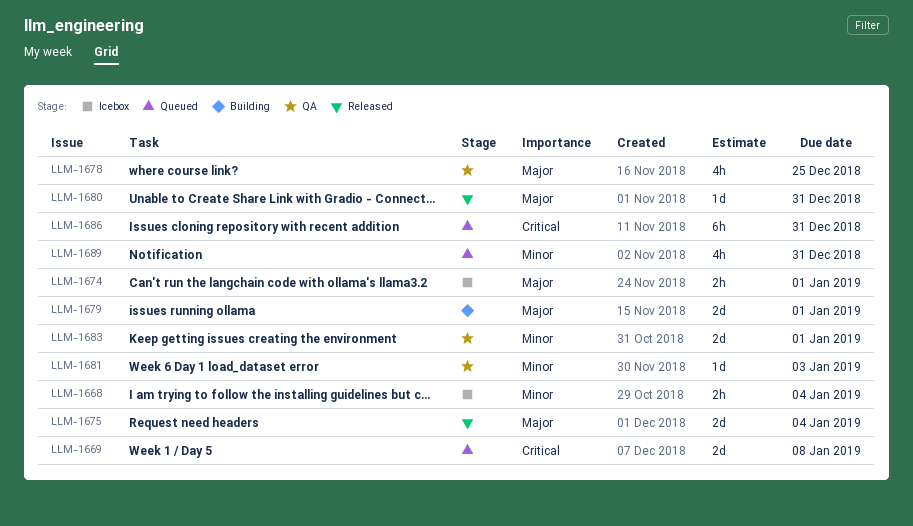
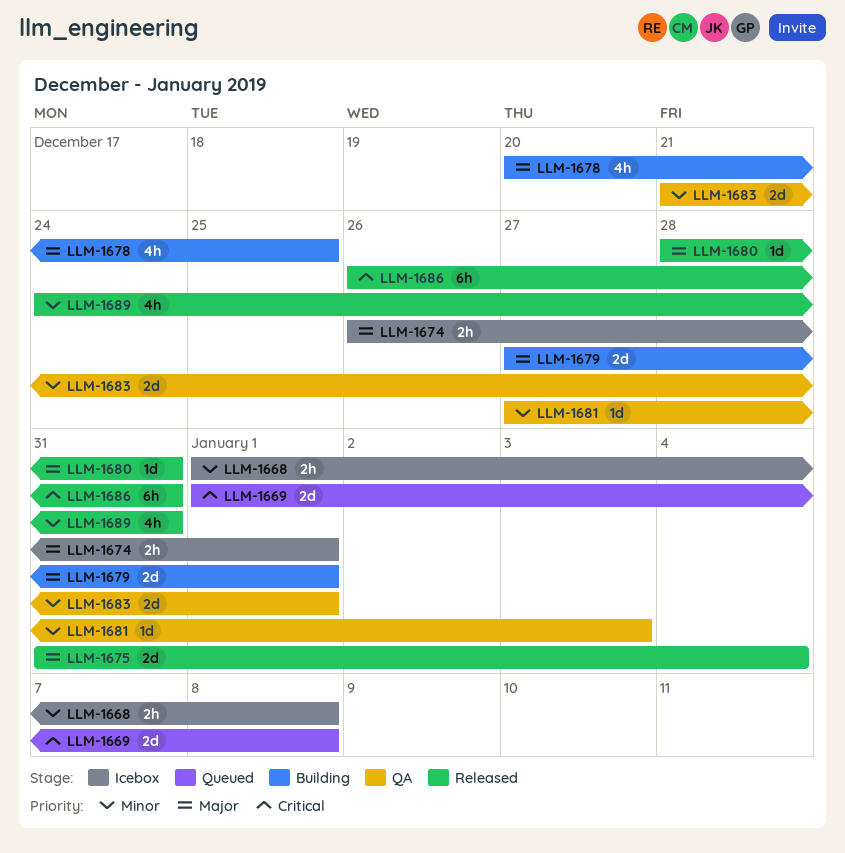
LLM-1668, due: Jan 4 -> Jan 8
LLM-1678, status: QA -> Building
LLM-1686, status: Queued -> Released
LLM-1689, status: Queued -> Released

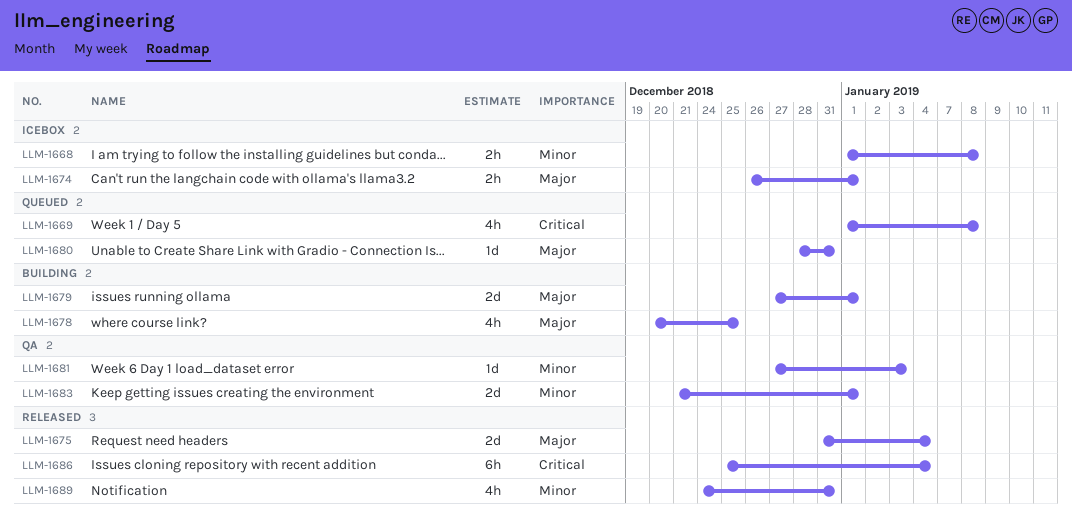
LLM-1669, estimate: 2d -> 4h
LLM-1680, status: Released -> Queued
LLM-1686, start: Dec 26 -> Dec 25
LLM-1686, due: Dec 31 -> Jan 4

